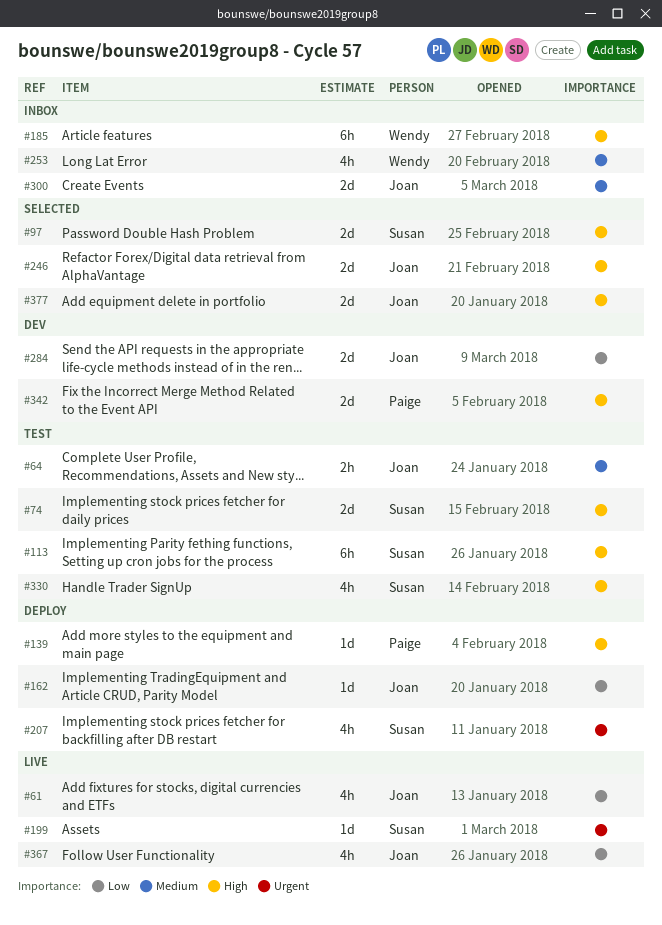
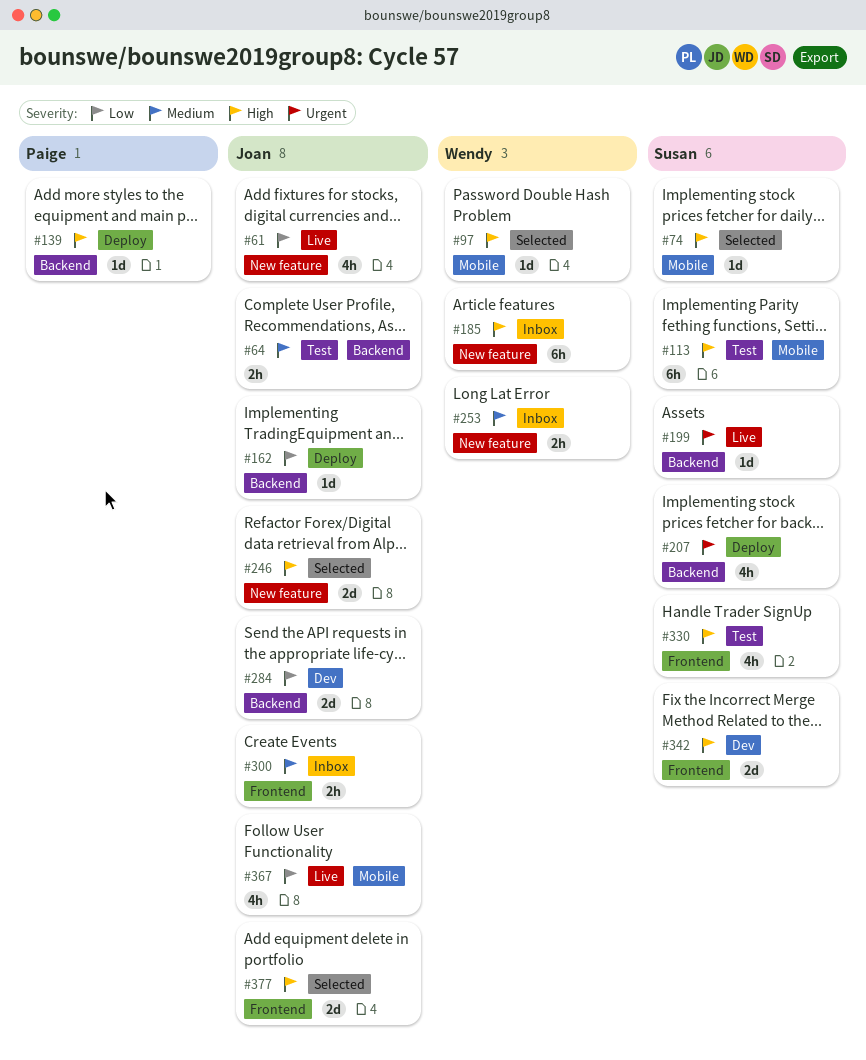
#74, status: Test -> Selected
#74, estimate: 2d -> 1d
#97, owner: Susan -> Wendy
#97, estimate: 2d -> 1d
#253, estimate: 4h -> 2h
#300, estimate: 2d -> 2h
#342, owner: Paige -> Susan

